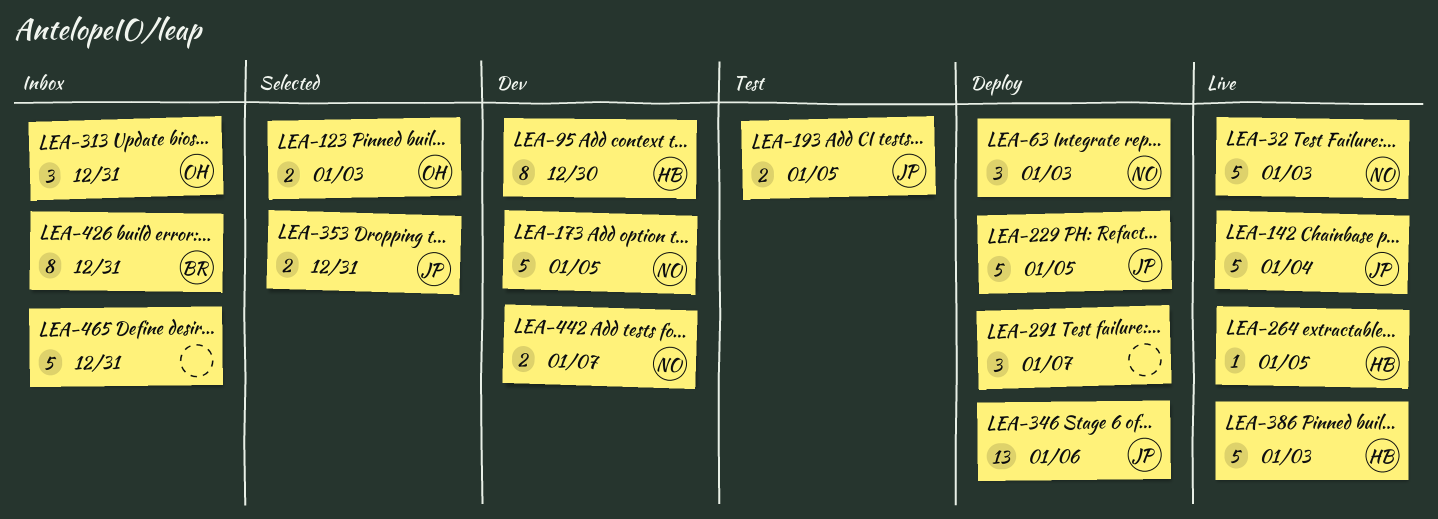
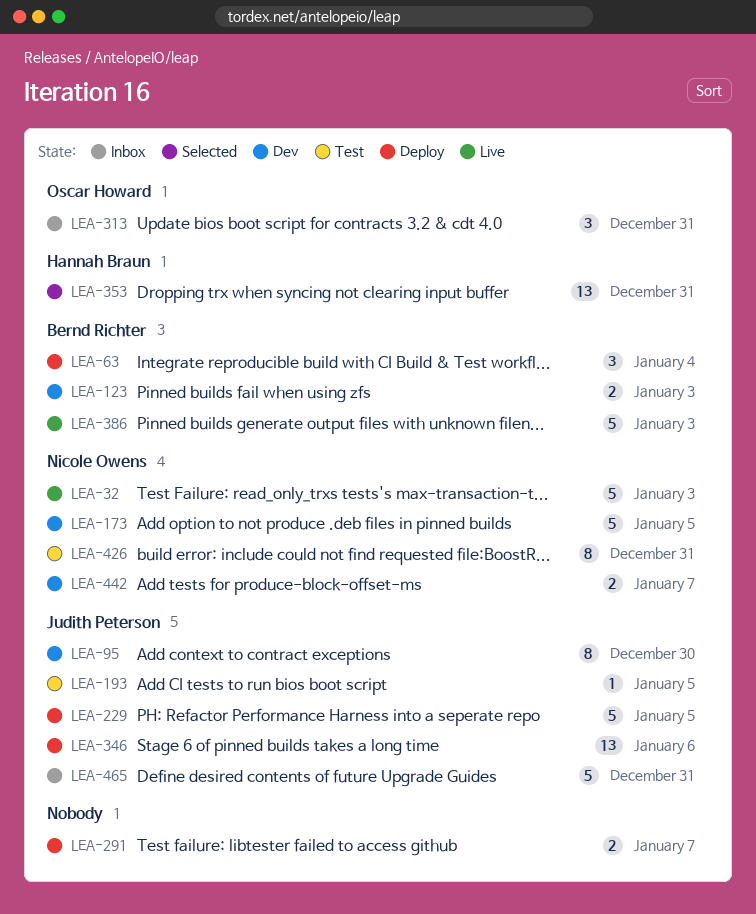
LEA-63, owner: Nicole Owens -> Bernd Richter
LEA-63, due: Jan 3 -> Jan 4
LEA-95, owner: Hannah Braun -> Judith Peterson
LEA-123, status: Selected -> Dev
LEA-123, owner: Oscar Howard -> Bernd Richter
LEA-142: present -> none
LEA-193, estimate: 2 -> 1
LEA-264: present -> none
LEA-291, estimate: 3 -> 2
LEA-353, owner: Judith Peterson -> Hannah Braun
LEA-353, estimate: 2 -> 13
LEA-386, owner: Hannah Braun -> Bernd Richter
LEA-426, status: Inbox -> Test
LEA-426, owner: Bernd Richter -> Nicole Owens
LEA-465, owner: none -> Judith Peterson

